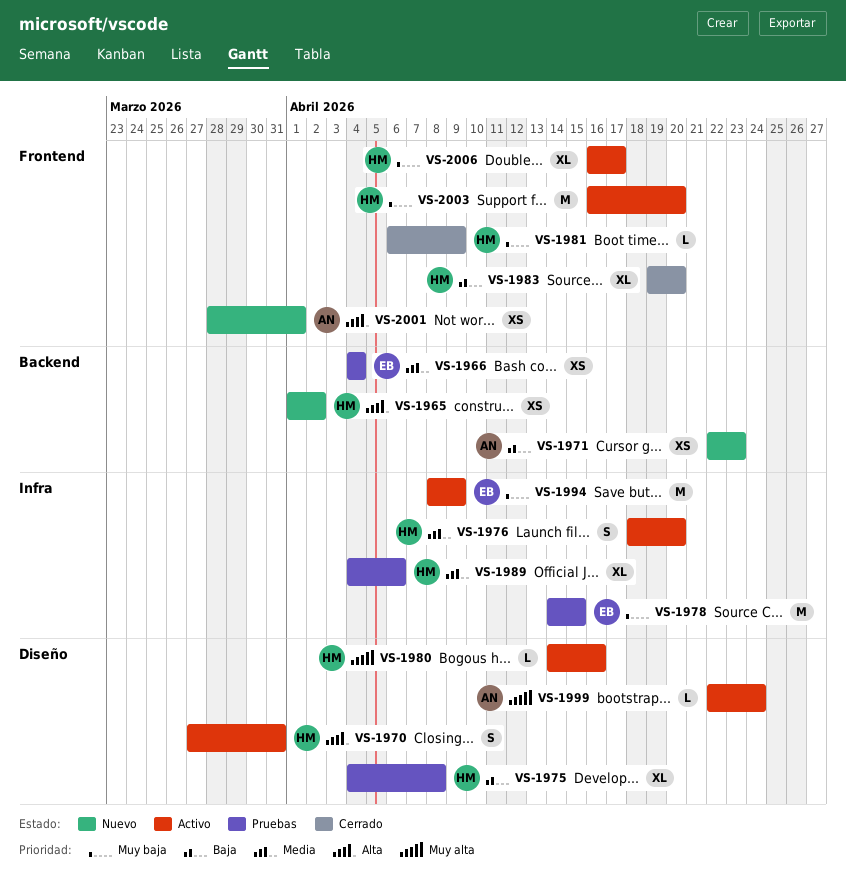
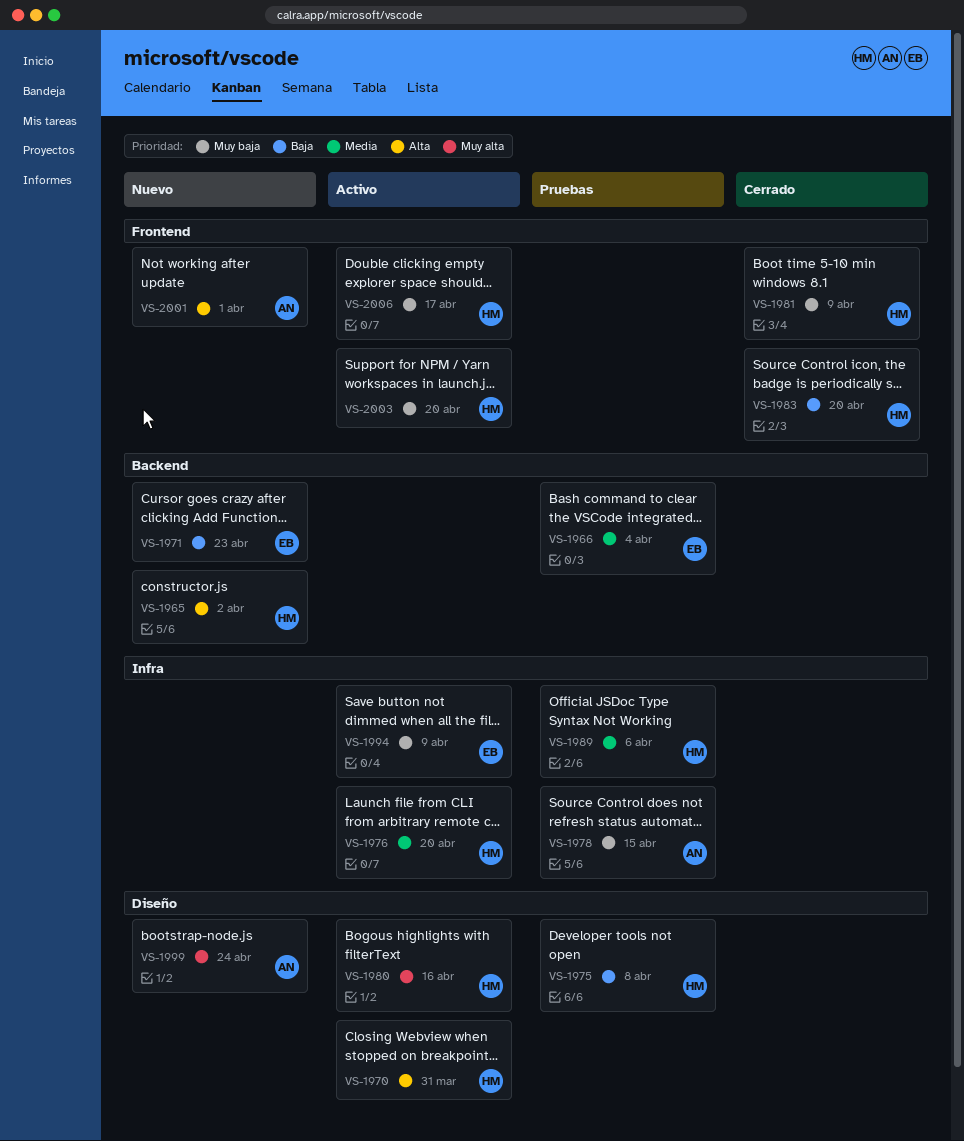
VS-1971, owner: AN -> EB
VS-1978, owner: EB -> AN
VS-1999, status: Activo -> Nuevo

